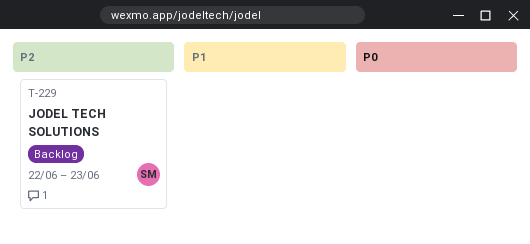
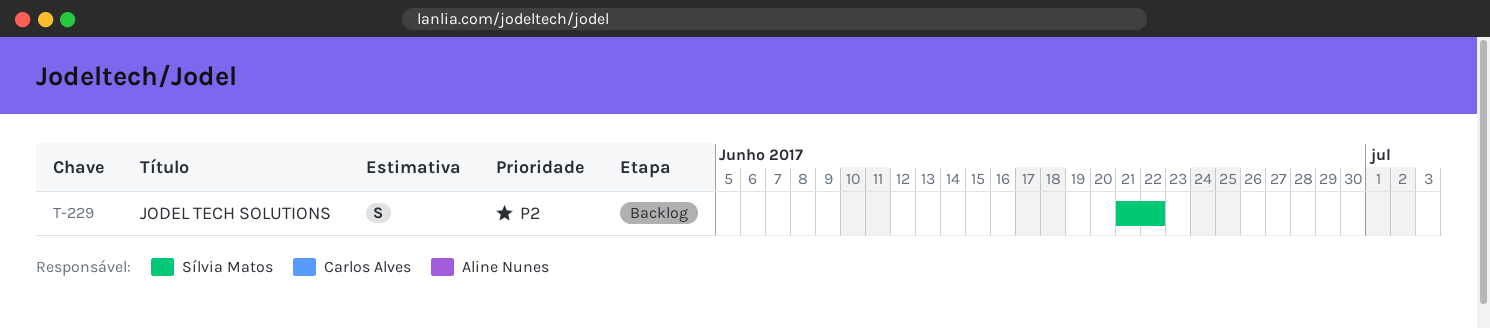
T-229, start: Jun 22 -> Jun 21
T-229, due: Jun 23 -> Jun 22

